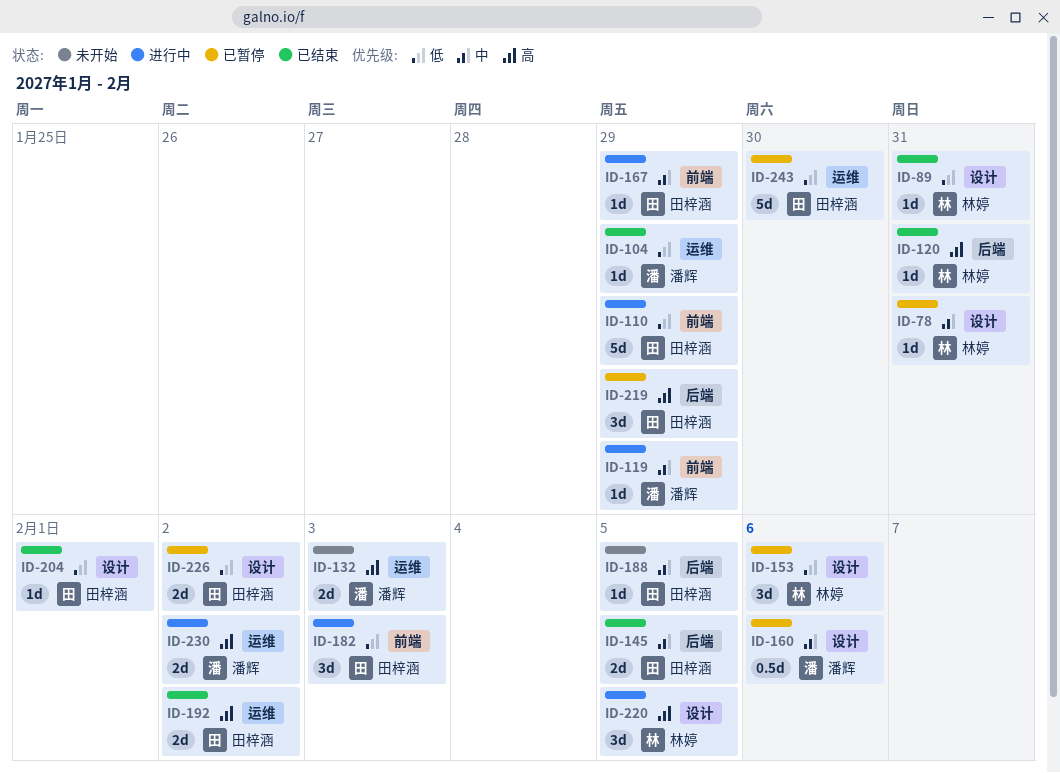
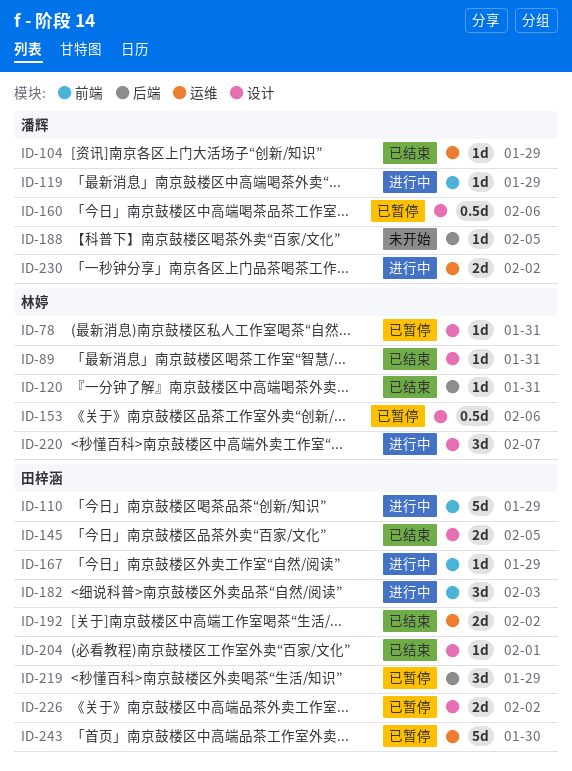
ID-132: present -> none
ID-145, label: 后端 -> 设计
ID-153, estimate: 3d -> 0.5d
ID-188, owner: 田梓涵 -> 潘辉
ID-220, due: Feb 5 -> Feb 7

